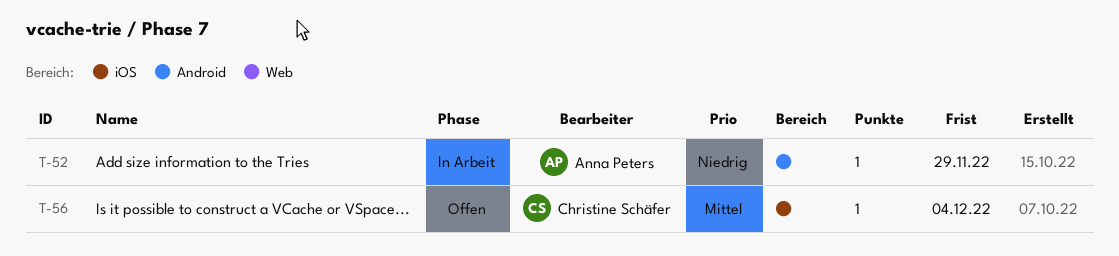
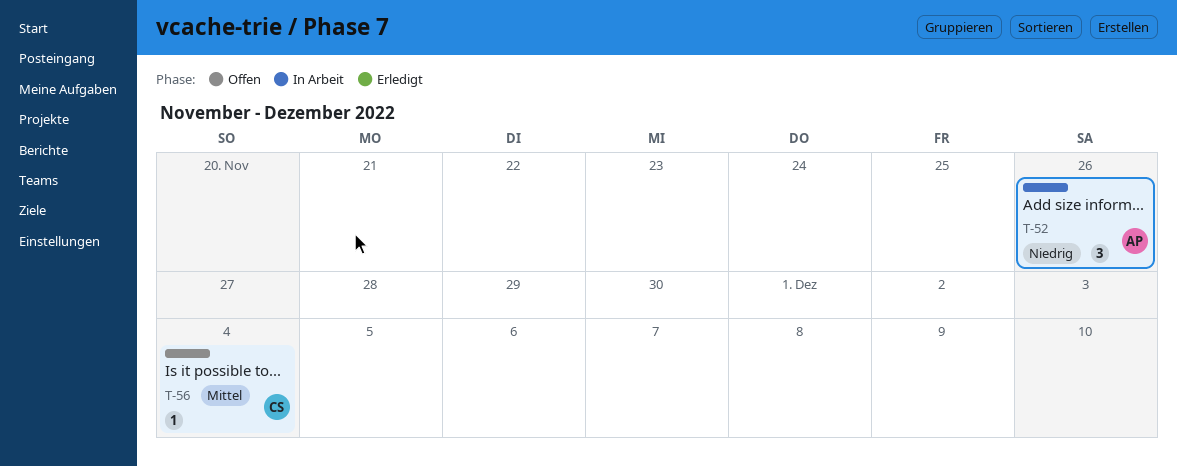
T-52, estimate: 1 -> 3
T-52, due: Nov 29 -> Nov 26

